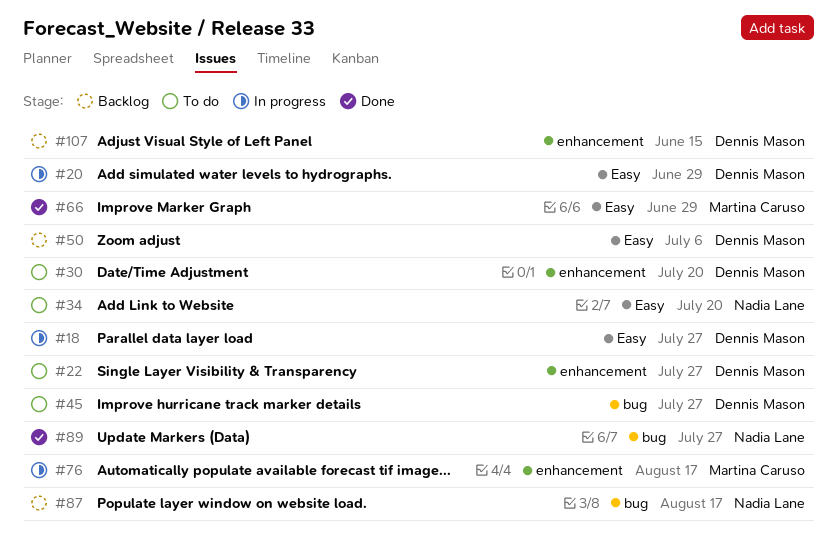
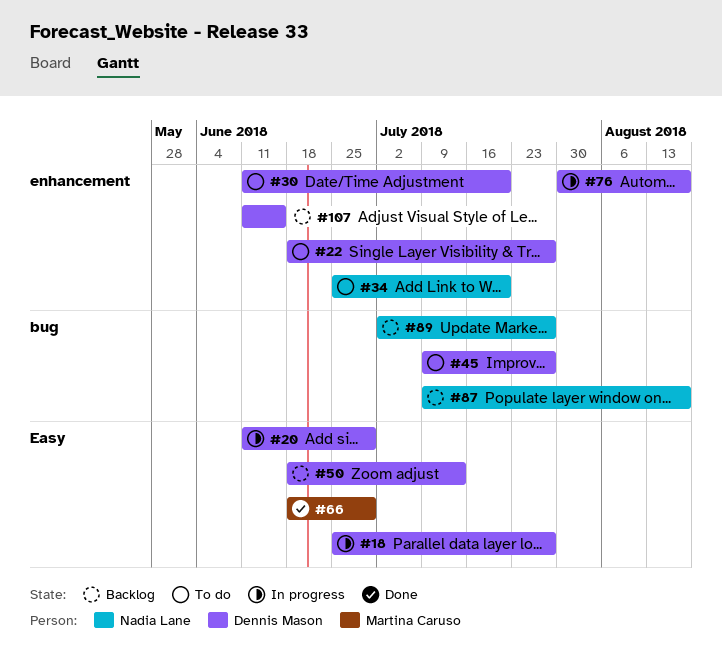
#34, label: Easy -> enhancement
#50, due: Jul 6 -> Jul 13
#76, owner: Martina Caruso -> Dennis Mason
#89, status: Done -> Backlog

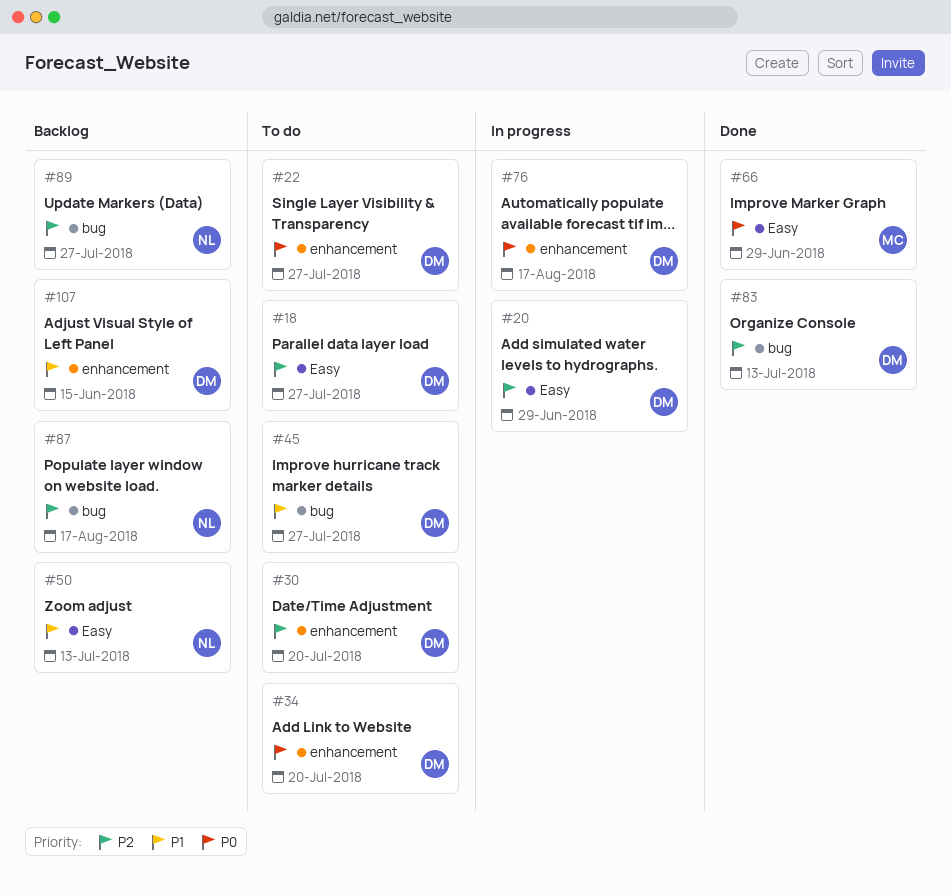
#18, status: In progress -> To do
#34, owner: Nadia Lane -> Dennis Mason
#50, owner: Dennis Mason -> Nadia Lane
#83: none -> present

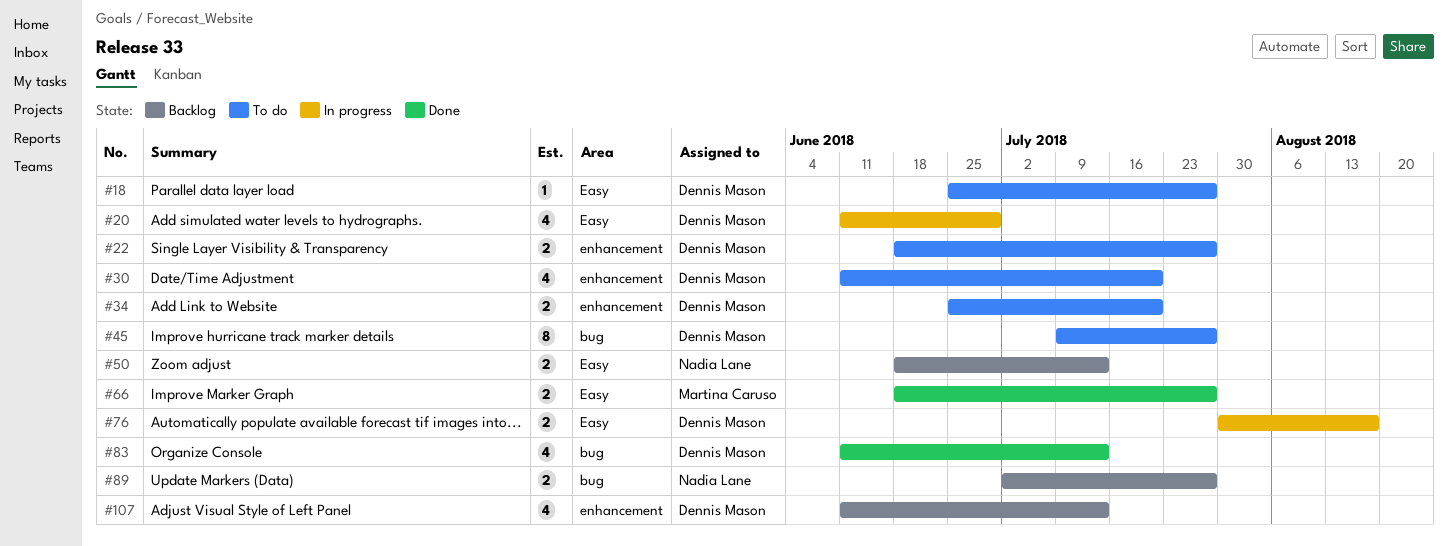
#66, due: Jun 29 -> Jul 27
#76, label: enhancement -> Easy
#87: present -> none
#107, due: Jun 15 -> Jul 13

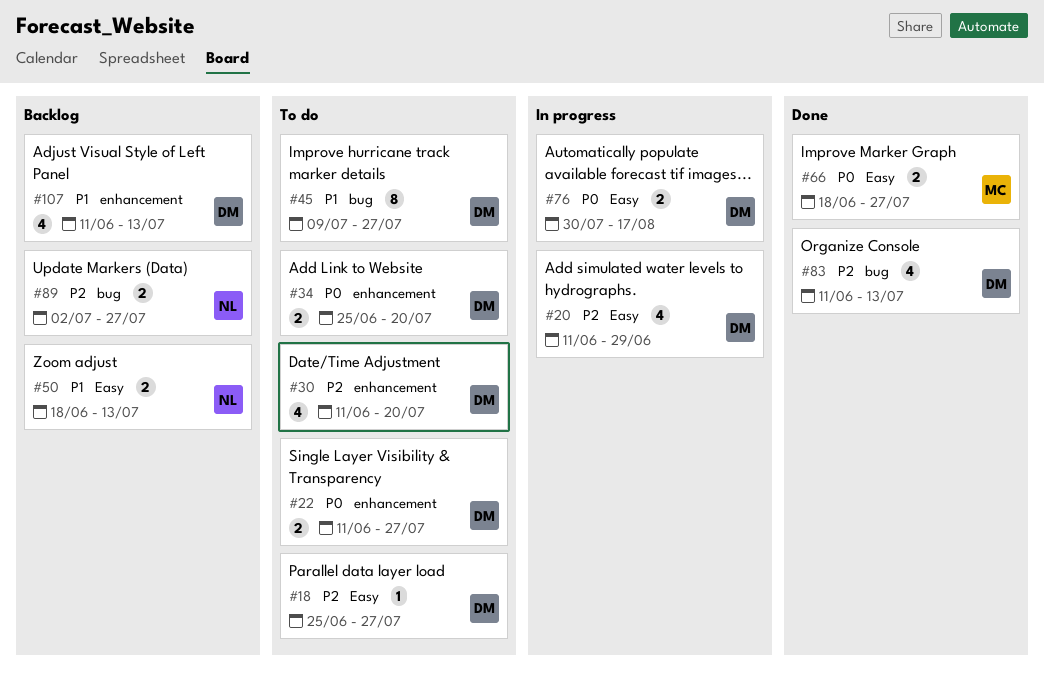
#22, start: Jun 18 -> Jun 11

